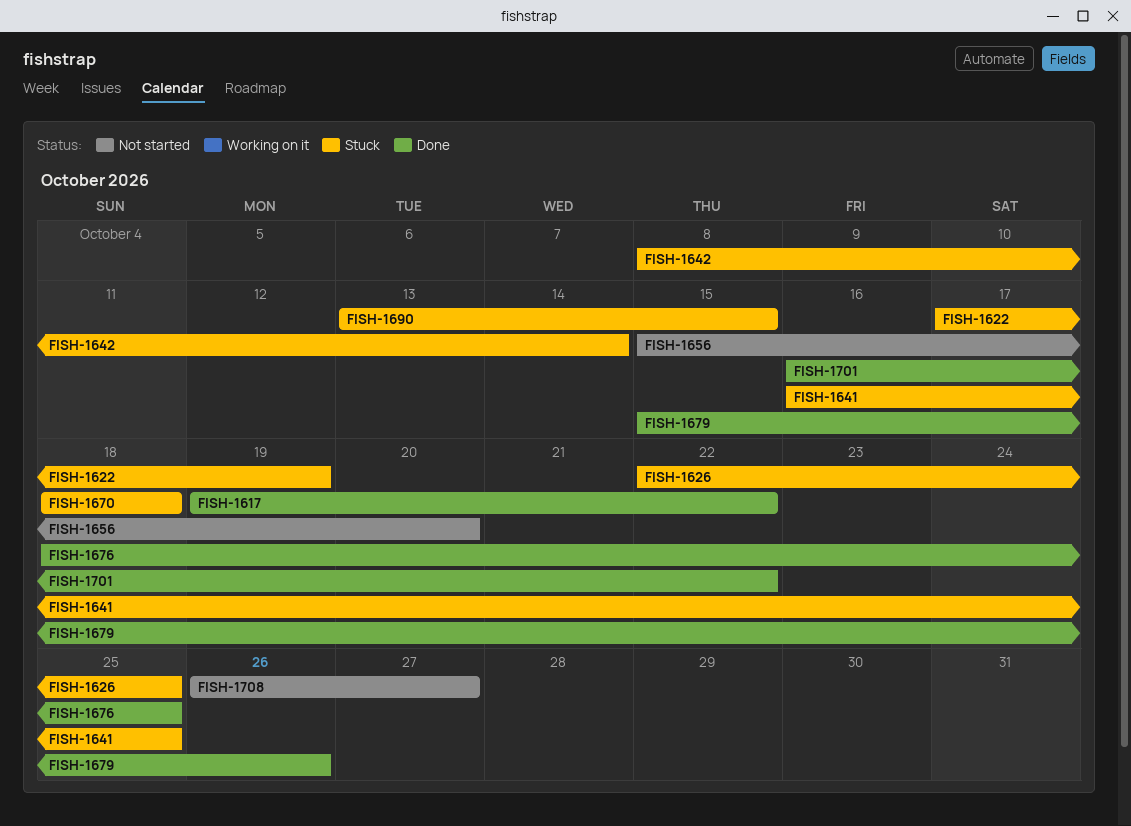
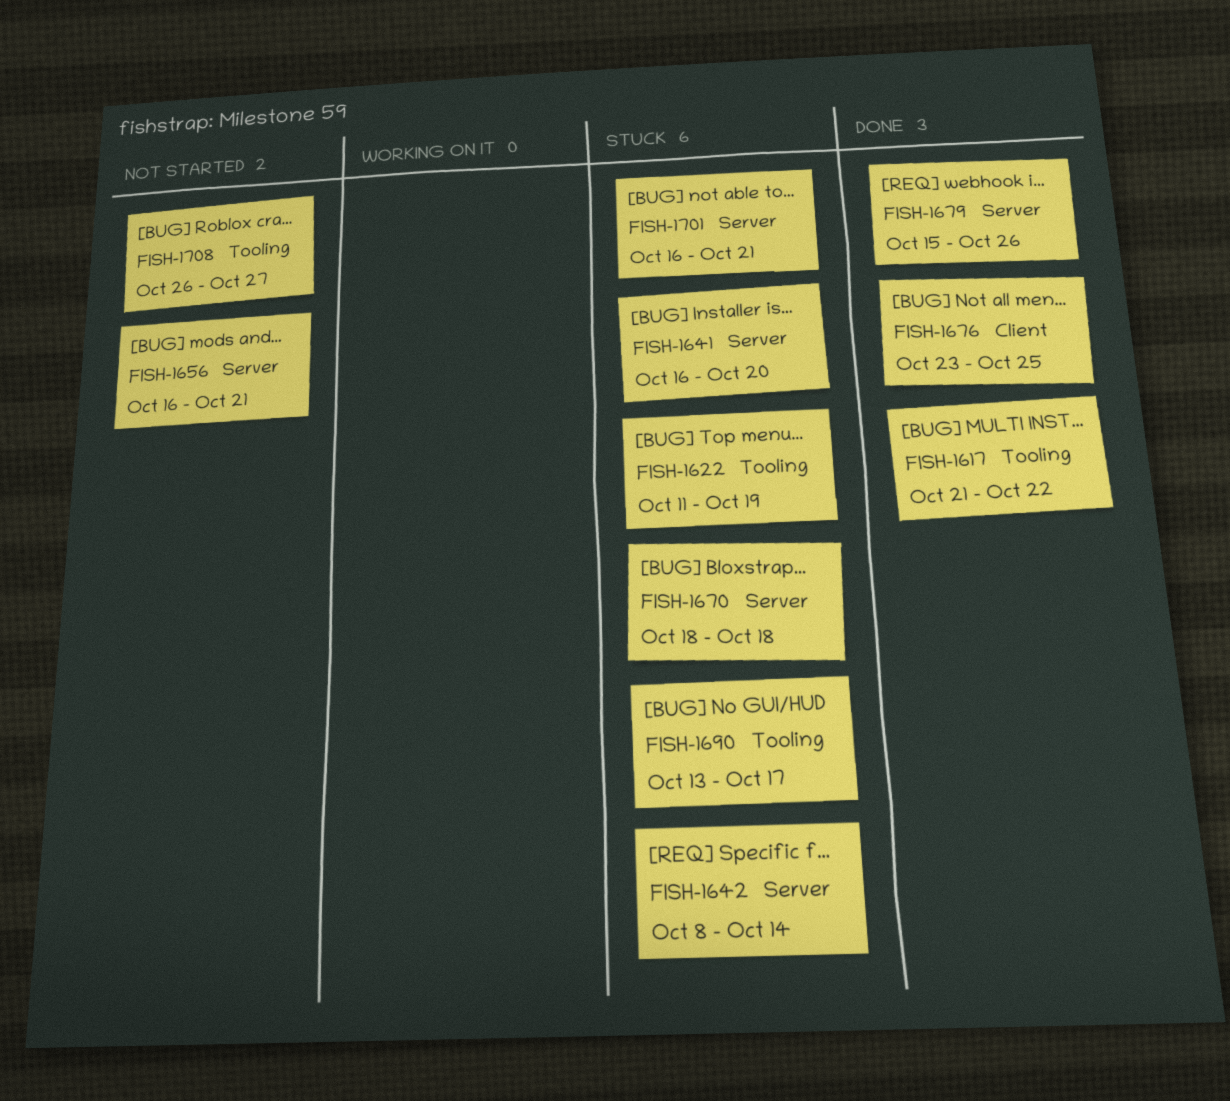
FISH-1617, start: Oct 19 -> Oct 21
FISH-1622, start: Oct 17 -> Oct 11
FISH-1626: present -> none
FISH-1641, due: Oct 25 -> Oct 20
FISH-1656, start: Oct 15 -> Oct 16
FISH-1656, due: Oct 20 -> Oct 21
FISH-1676, start: Oct 18 -> Oct 23
FISH-1690, due: Oct 15 -> Oct 17
FISH-1701, status: Done -> Stuck
FISH-1701, due: Oct 22 -> Oct 21

